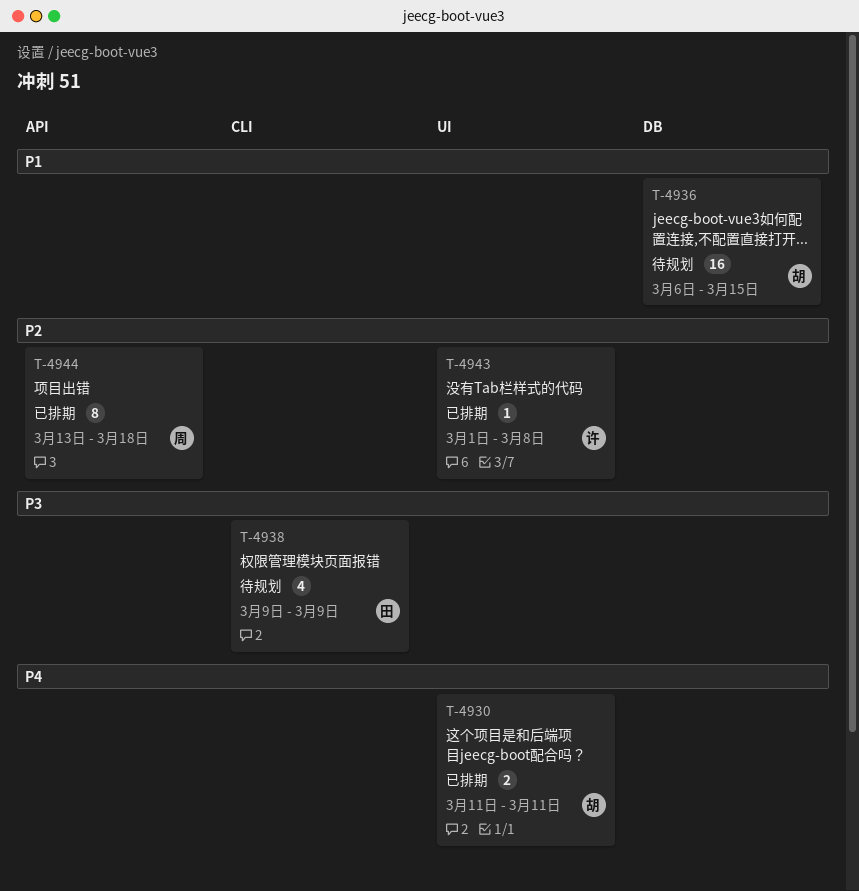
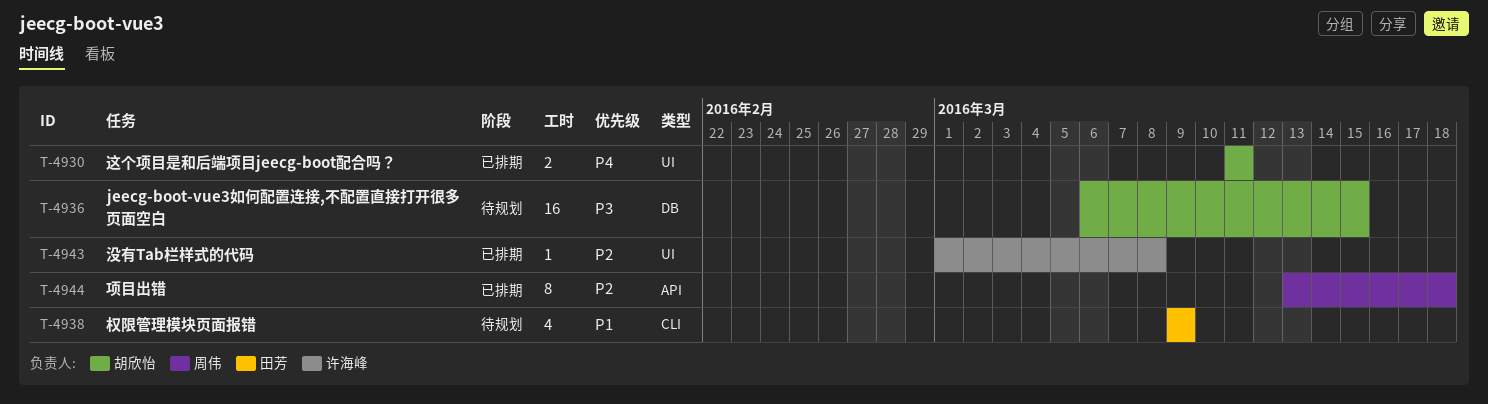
T-4936, priority: P1 -> P3
T-4938, priority: P3 -> P1

